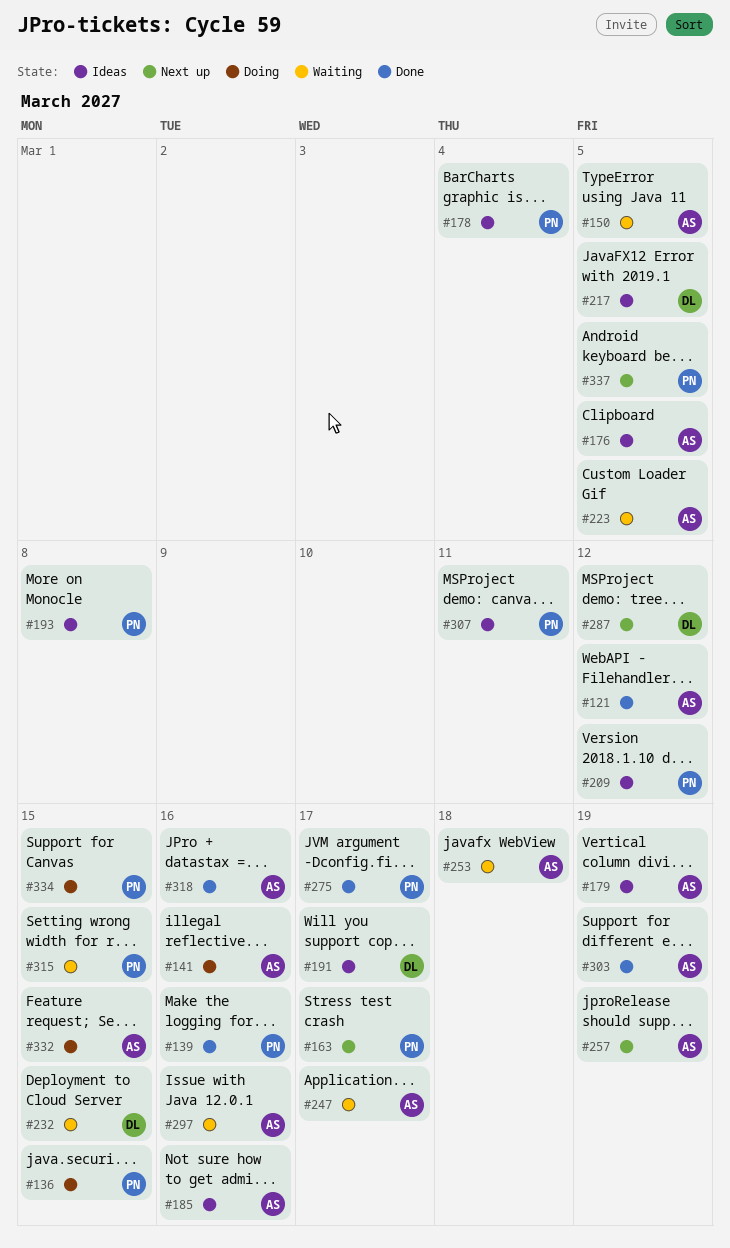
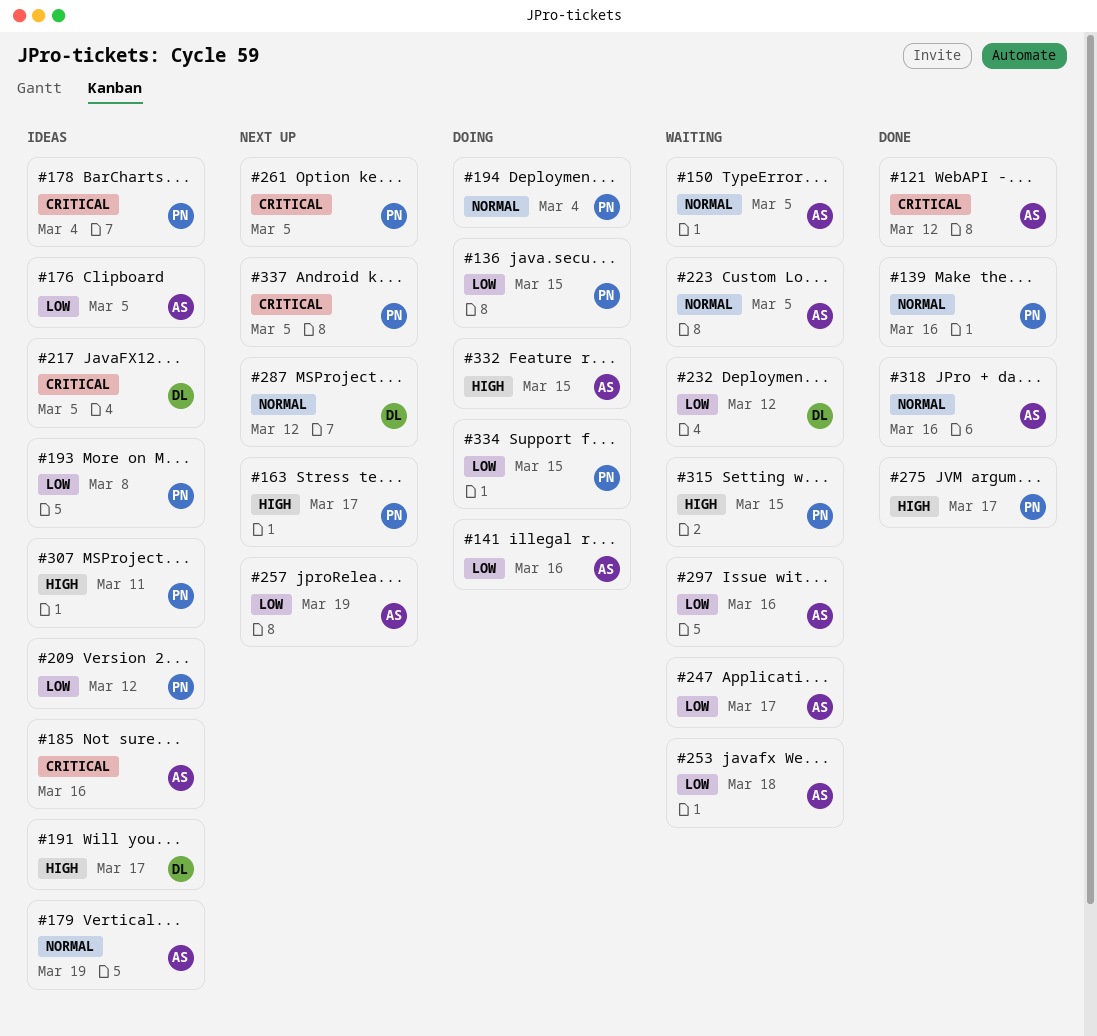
#194: none -> present
#232, due: Mar 15 -> Mar 12
#261: none -> present
#303: present -> none

